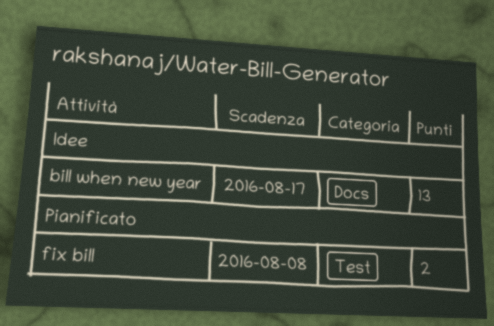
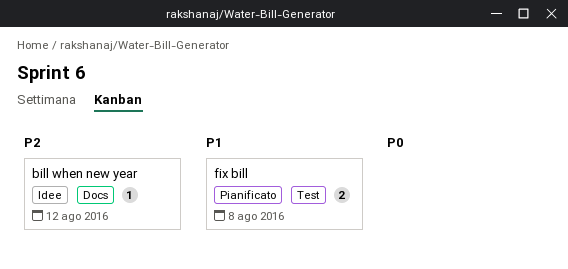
bill when new year, estimate: 13 -> 1
bill when new year, due: Aug 17 -> Aug 12

